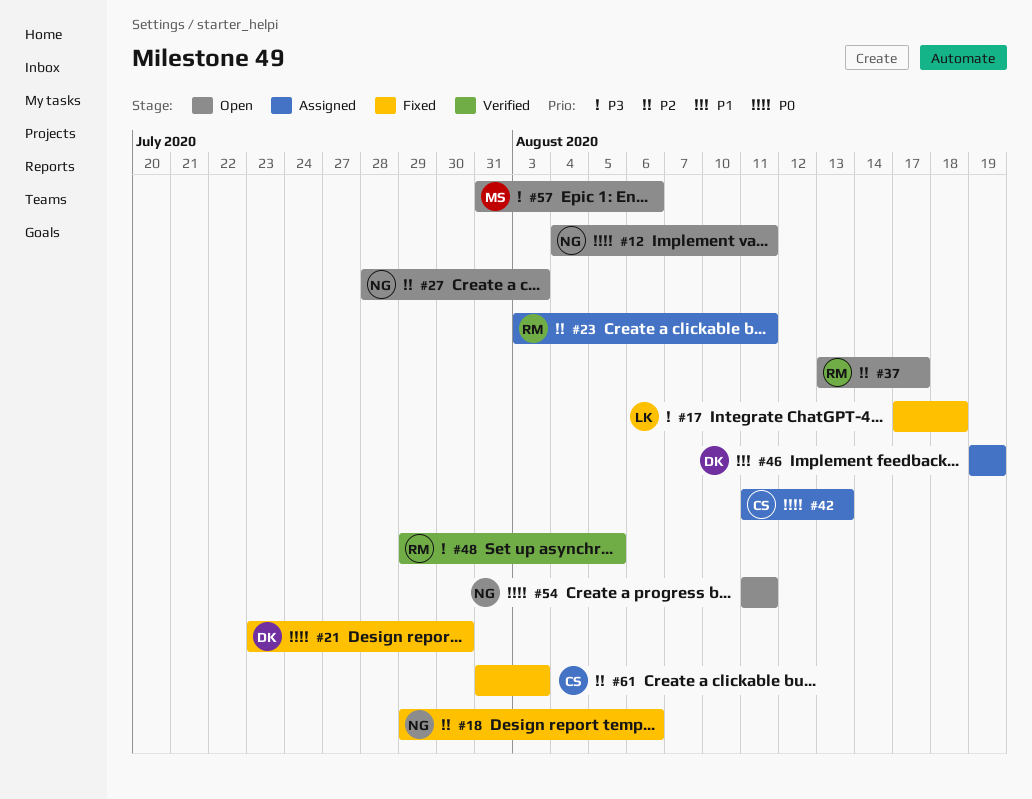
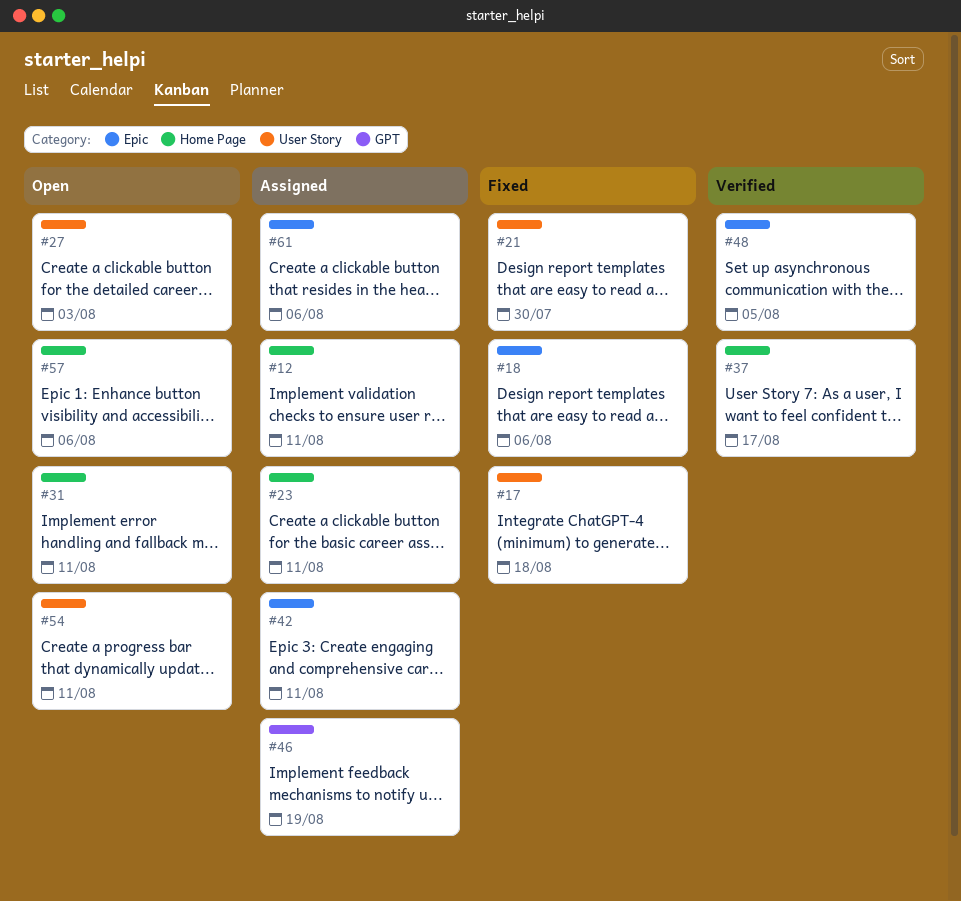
#12, status: Open -> Assigned
#31: none -> present
#37, status: Open -> Verified
#42, due: Aug 13 -> Aug 11
#61, status: Fixed -> Assigned
#61, due: Aug 3 -> Aug 6

